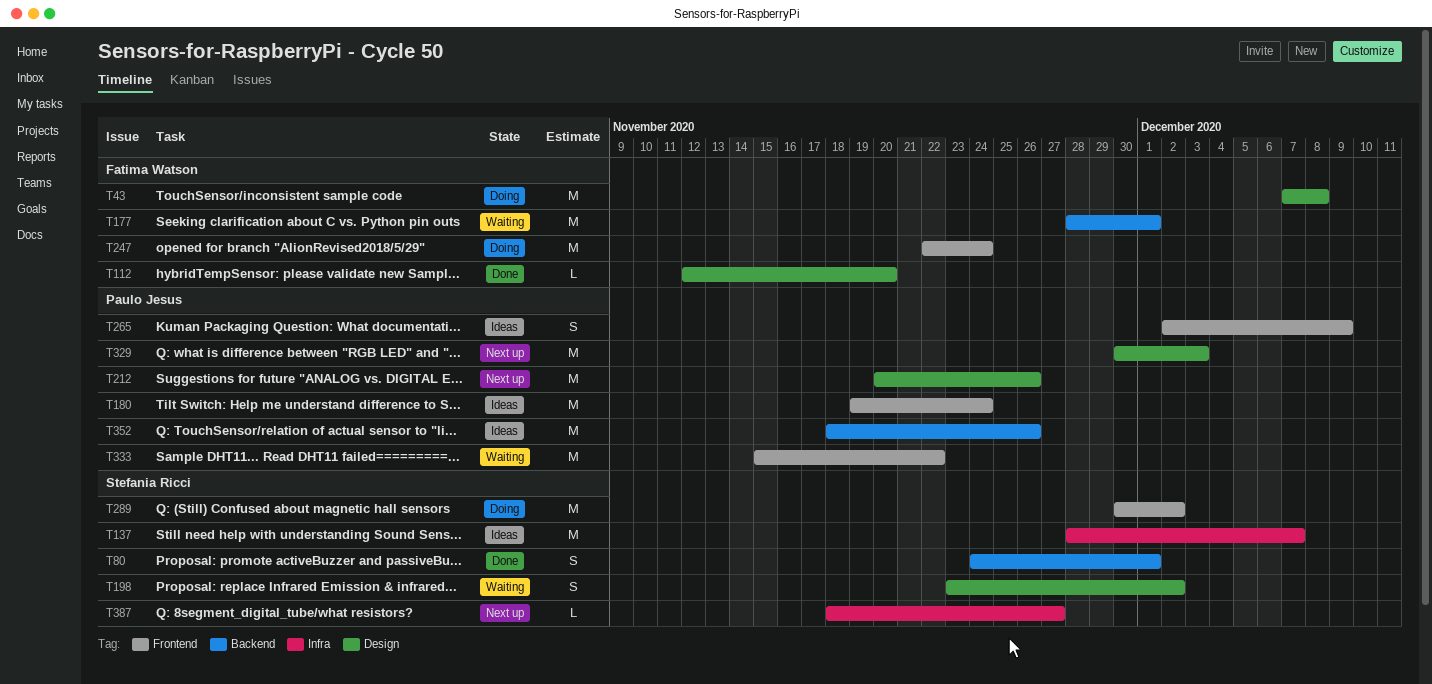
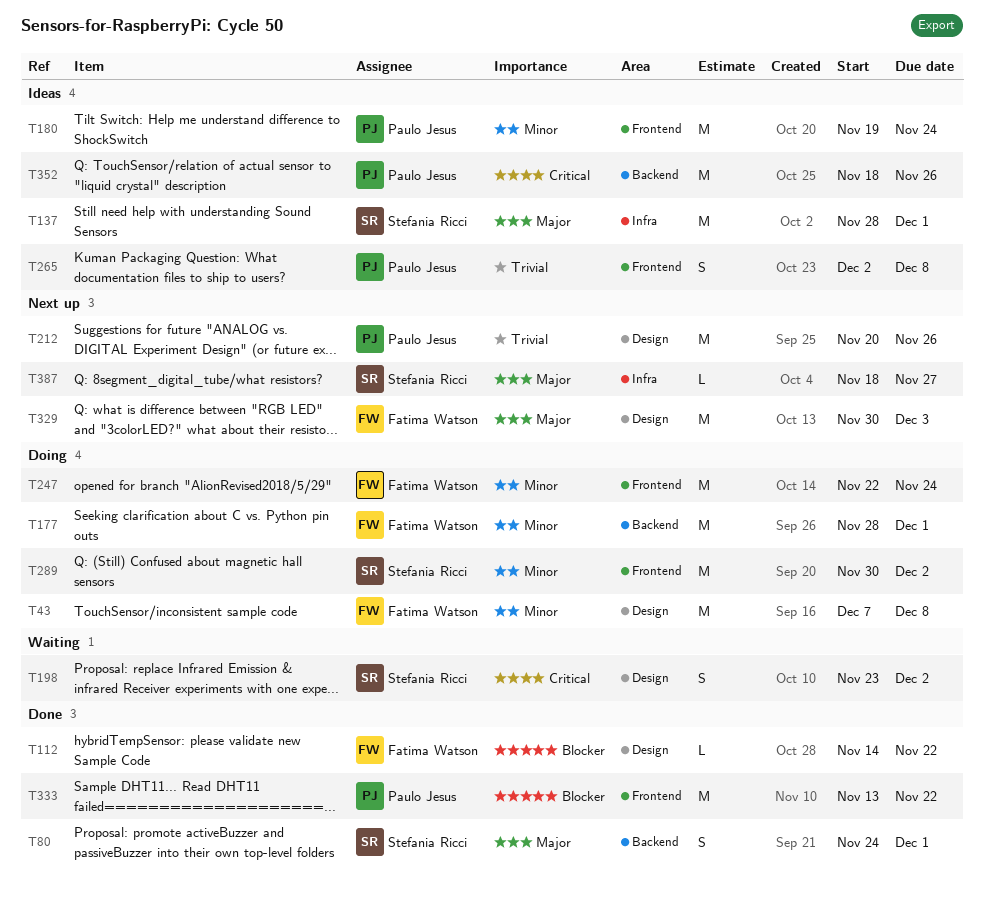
T112, start: Nov 12 -> Nov 14
T112, due: Nov 20 -> Nov 22
T137, due: Dec 7 -> Dec 1
T177, status: Waiting -> Doing
T265, due: Dec 9 -> Dec 8
T329, owner: Paulo Jesus -> Fatima Watson
T333, status: Waiting -> Done
T333, start: Nov 15 -> Nov 13

